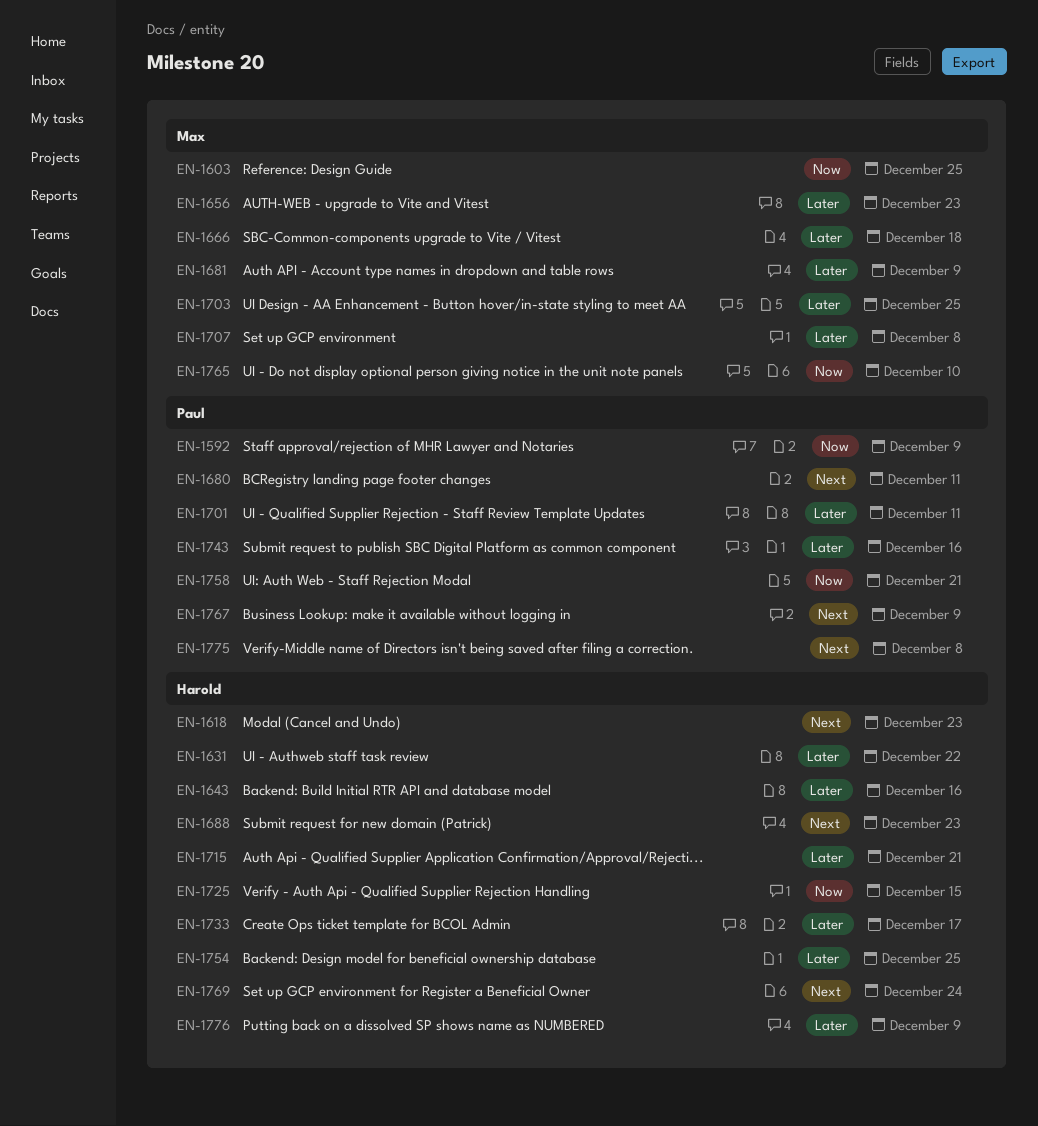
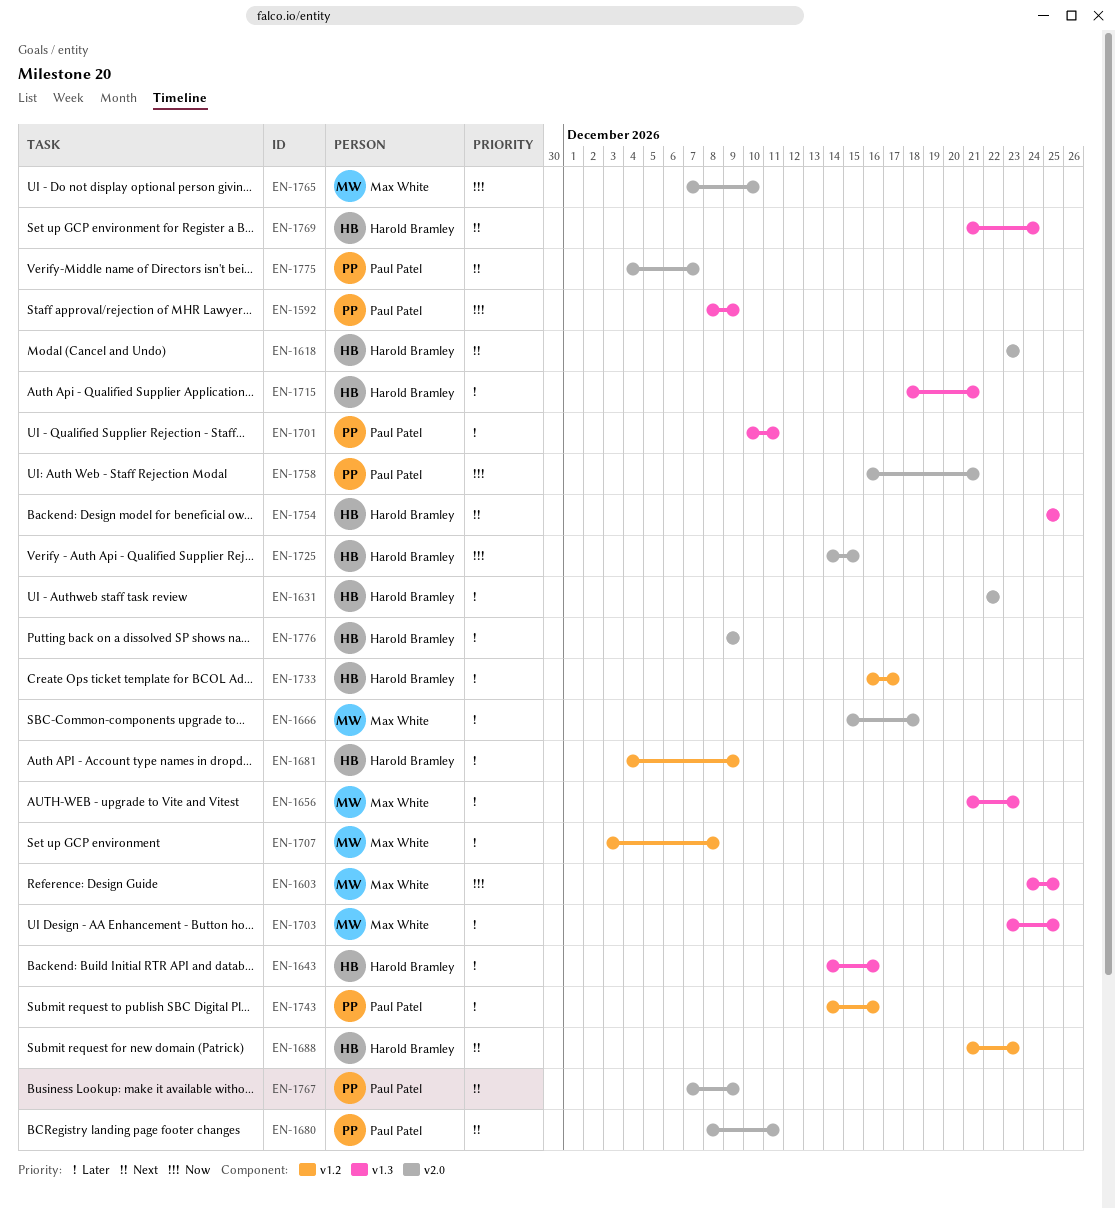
EN-1681, owner: Max White -> Harold Bramley
EN-1754, priority: Later -> Next
EN-1775, due: Dec 8 -> Dec 7

